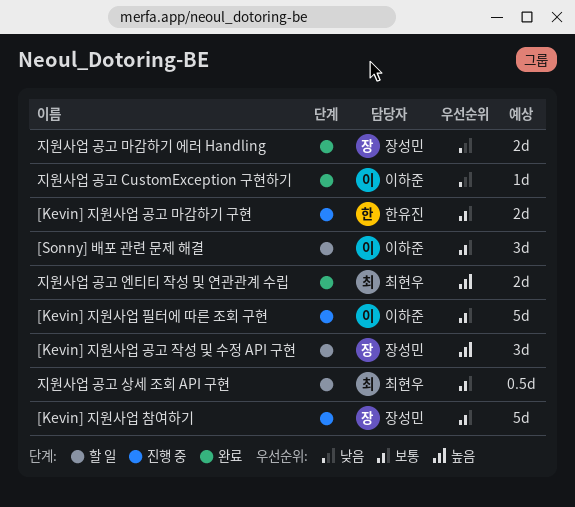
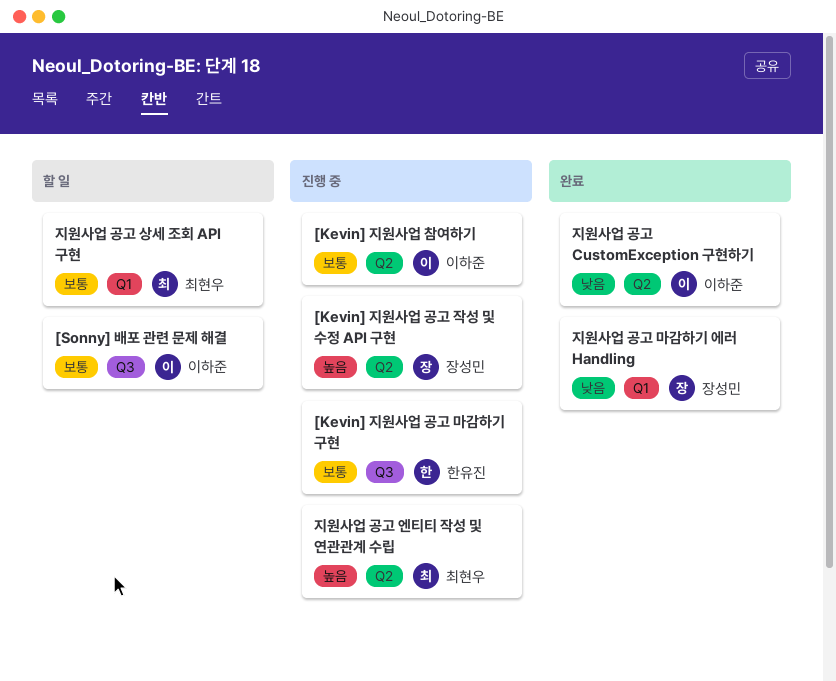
[Kevin] 지원사업 공고 작성 및 수정 API 구현, status: 할 일 -> 진행 중
[Kevin] 지원사업 참여하기, owner: 장성민 -> 이하준
[Kevin] 지원사업 필터에 따른 조회 구현: present -> none
지원사업 공고 엔티티 작성 및 연관관계 수립, status: 완료 -> 진행 중

